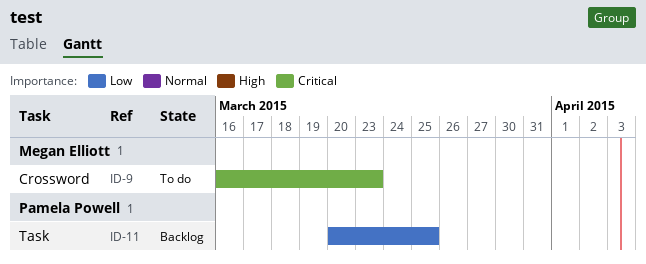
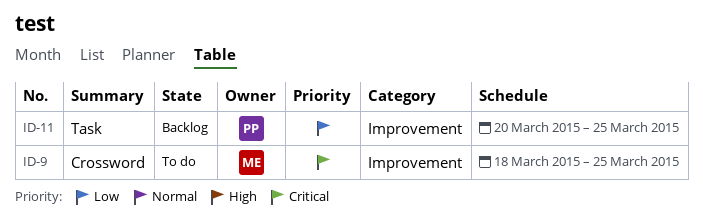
ID-9, start: Mar 16 -> Mar 18
ID-9, due: Mar 23 -> Mar 25

